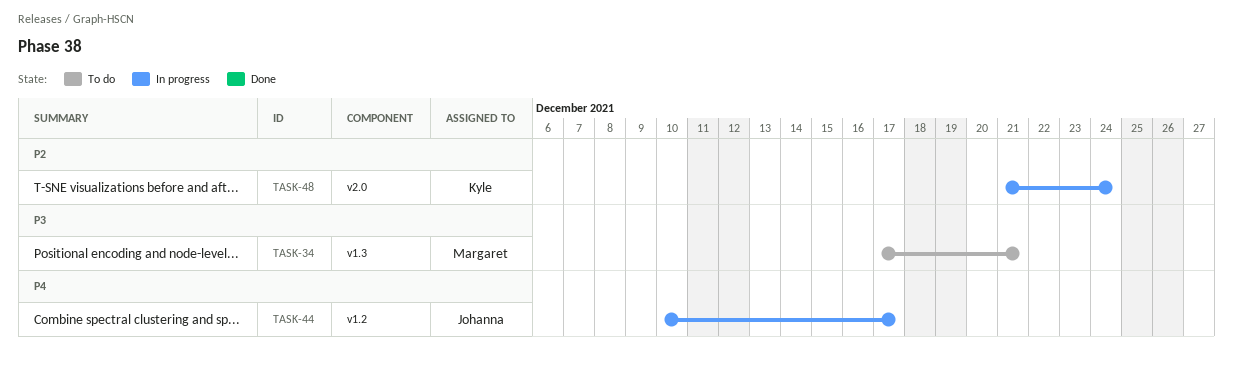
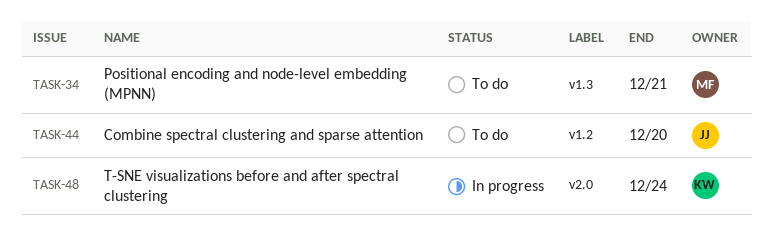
TASK-44, status: In progress -> To do
TASK-44, due: Dec 17 -> Dec 20

